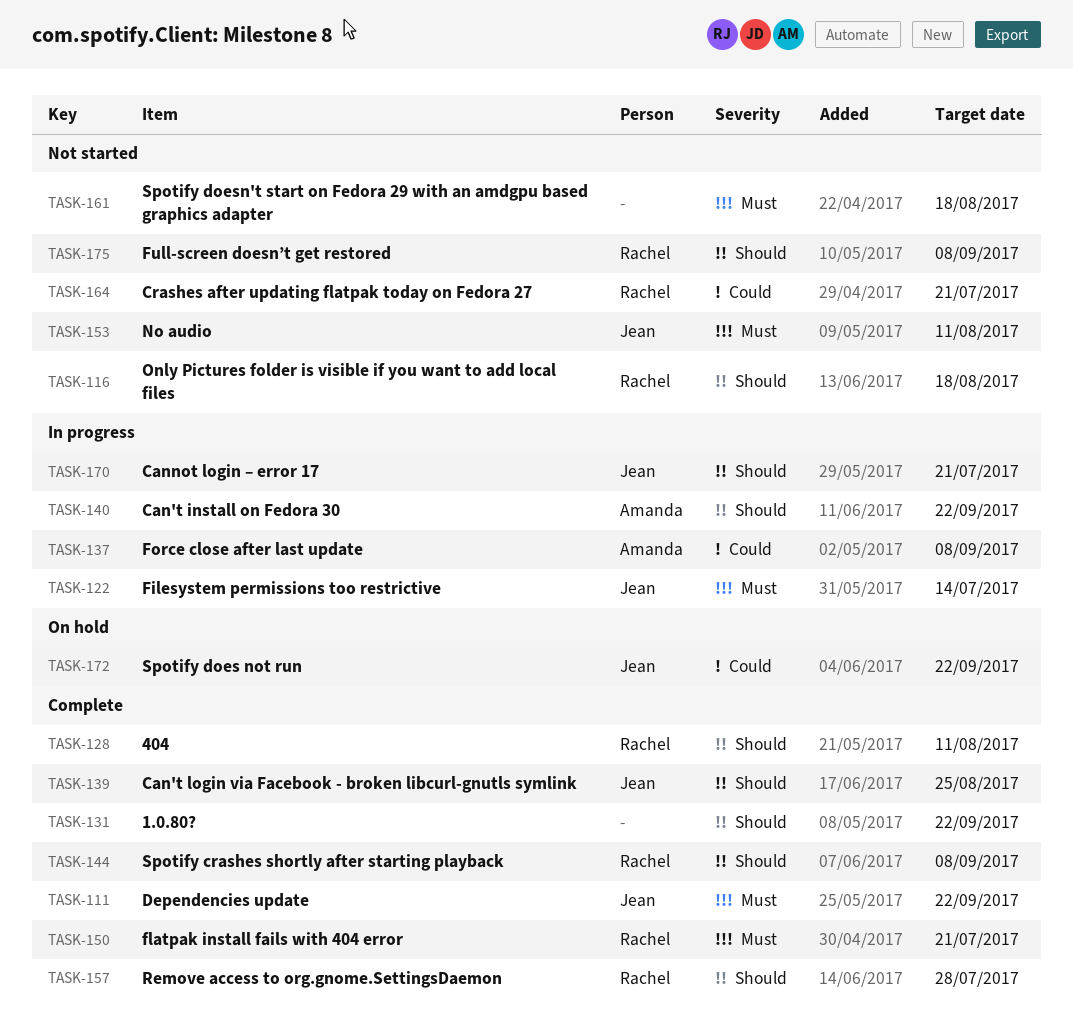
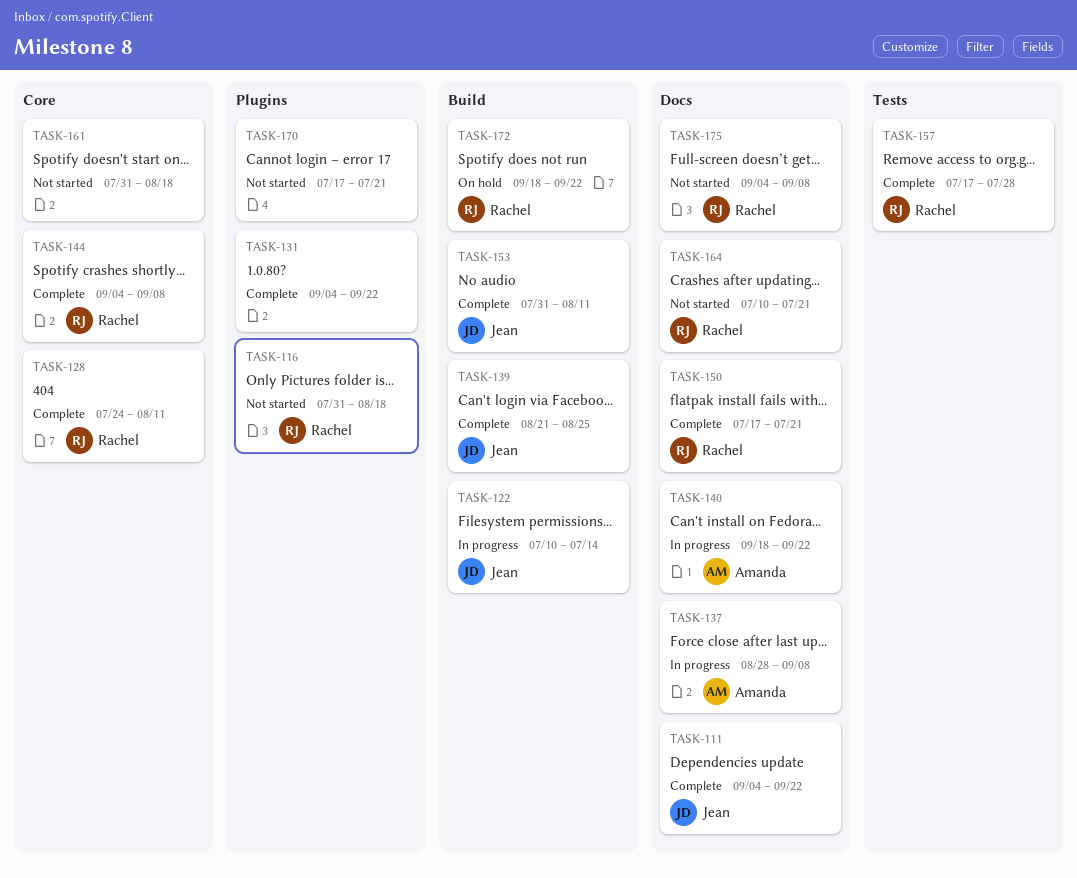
TASK-153, status: Not started -> Complete
TASK-170, status: In progress -> Not started
TASK-170, owner: Jean -> none
TASK-172, owner: Jean -> Rachel

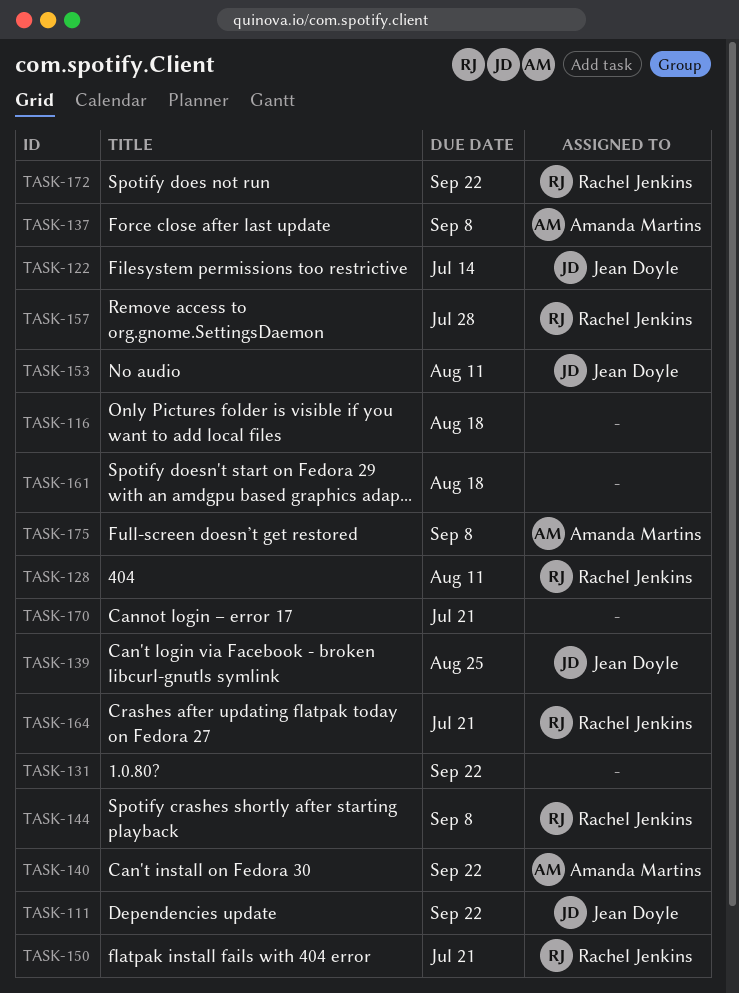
TASK-116, owner: Rachel Jenkins -> none
TASK-175, owner: Rachel Jenkins -> Amanda Martins

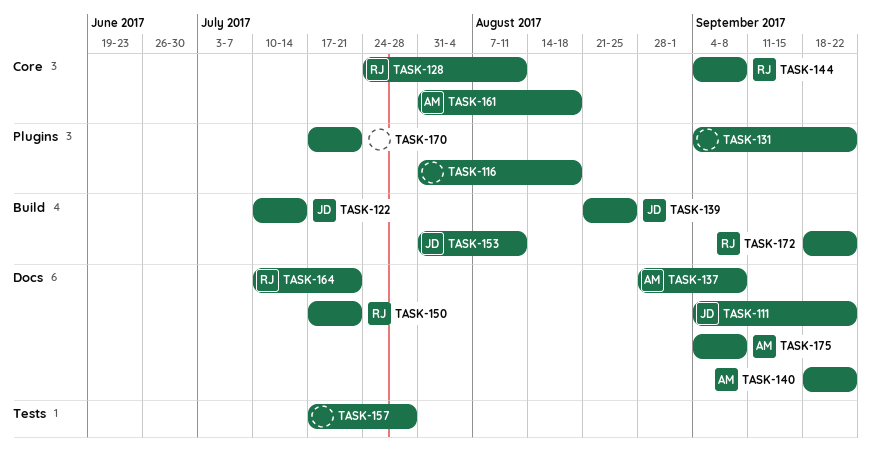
TASK-157, owner: Rachel Jenkins -> none
TASK-161, owner: none -> Amanda Martins

